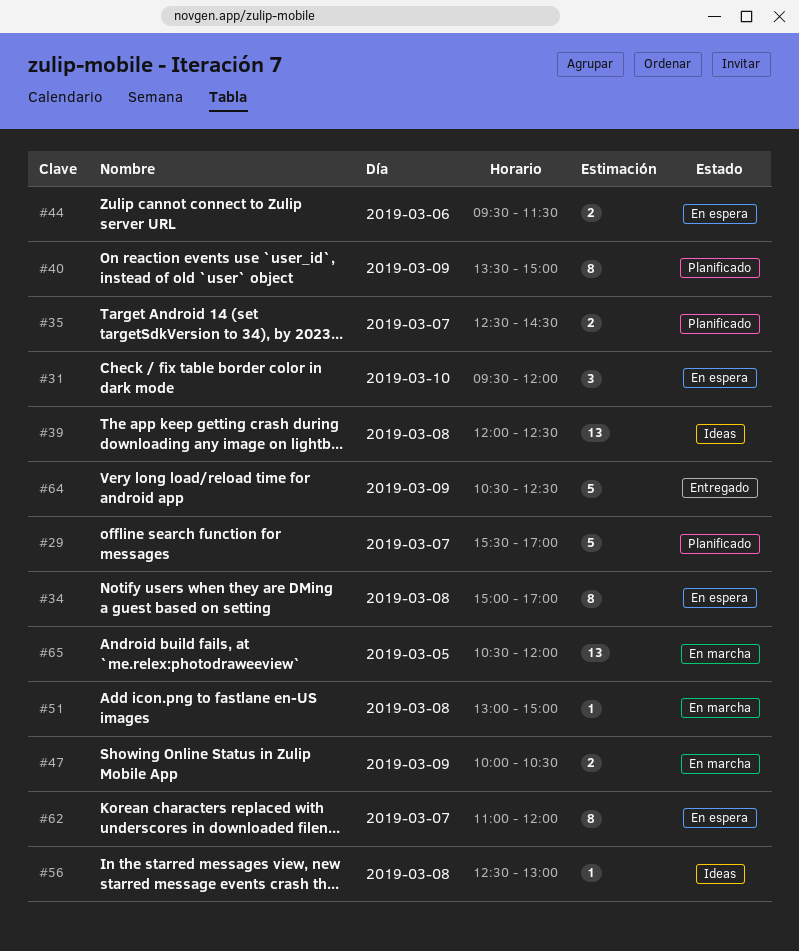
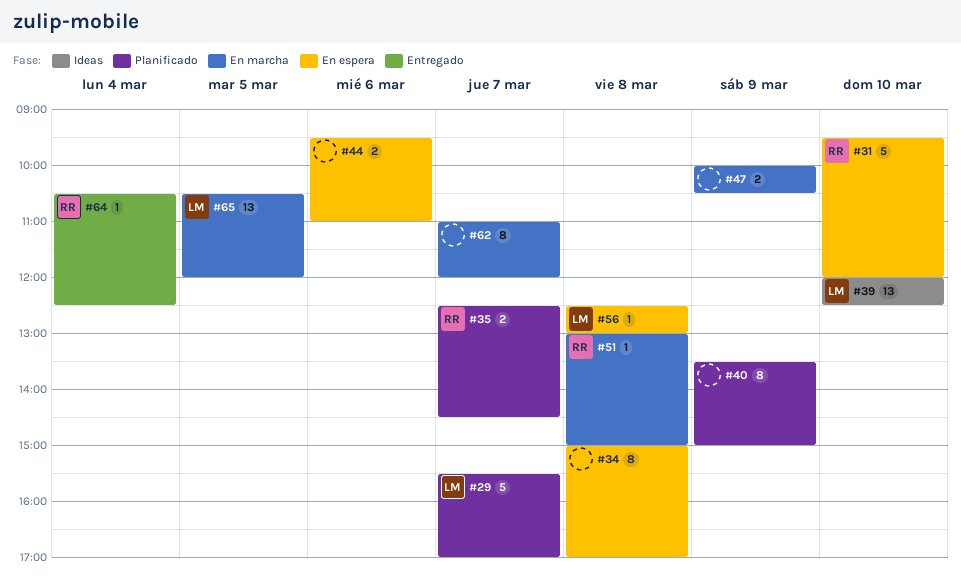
#31, estimate: 3 -> 5
#39, day: Mar 8 -> Mar 10
#44, ends: 11:30 -> 11:00
#56, status: Ideas -> En espera
#62, status: En espera -> En marcha
#64, estimate: 5 -> 1
#64, day: Mar 9 -> Mar 4

